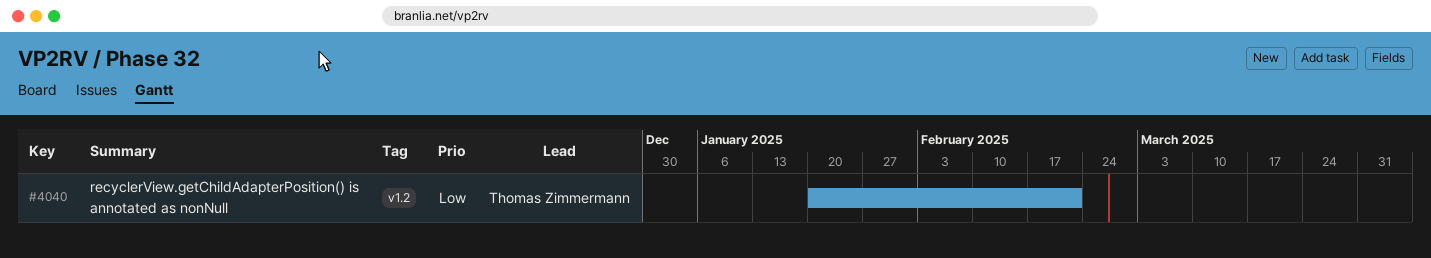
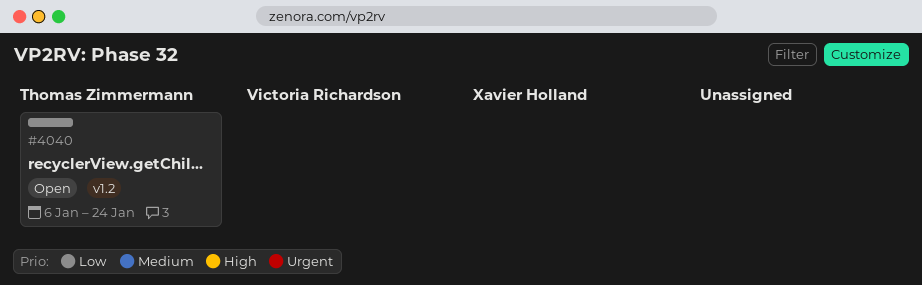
#4040, start: Jan 20 -> Jan 6
#4040, due: Feb 21 -> Jan 24

